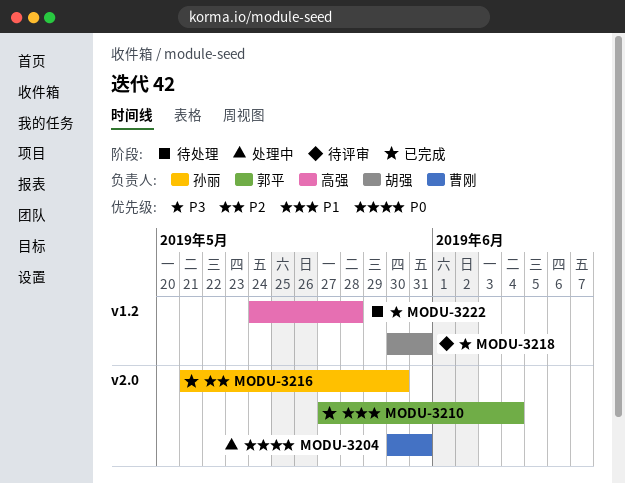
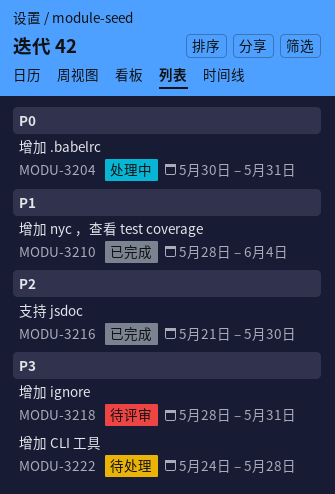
MODU-3210, start: May 27 -> May 28
MODU-3218, start: May 30 -> May 28

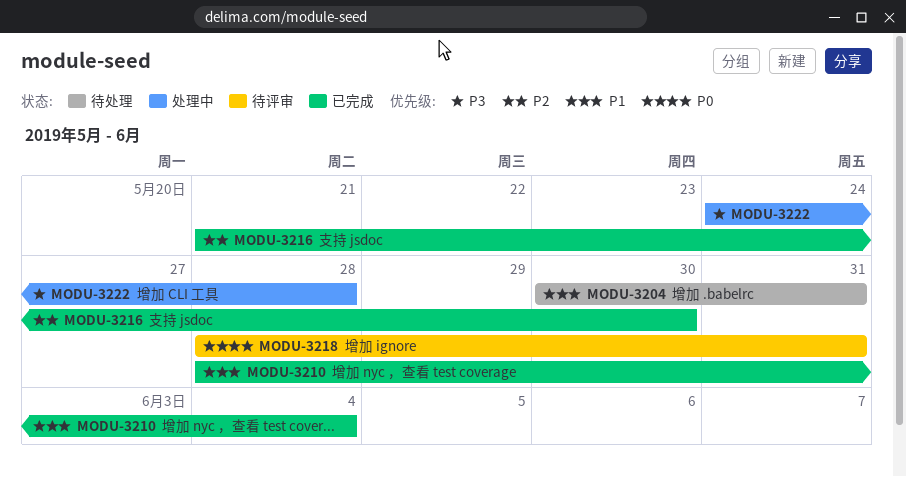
MODU-3204, status: 处理中 -> 待处理
MODU-3204, priority: P0 -> P1
MODU-3218, priority: P3 -> P0
MODU-3222, status: 待处理 -> 处理中

